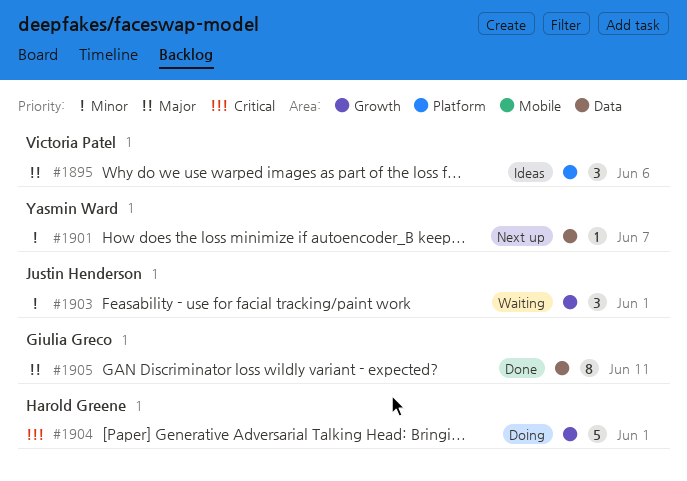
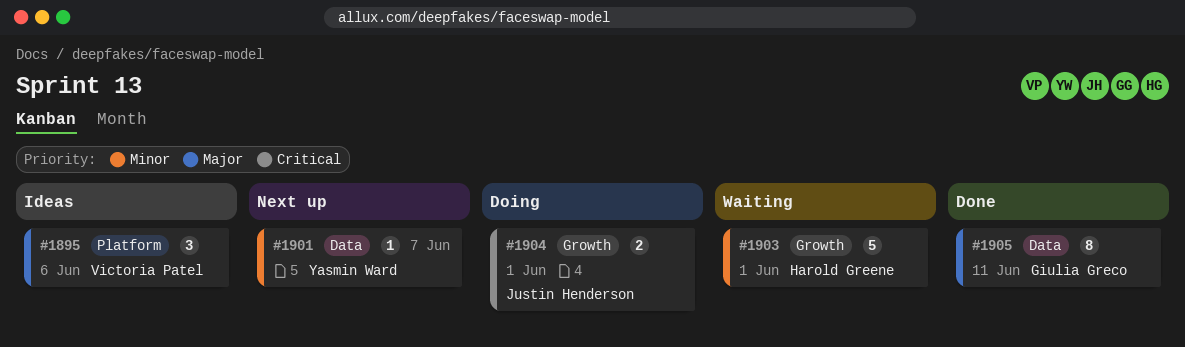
#1903, owner: Justin Henderson -> Harold Greene
#1903, estimate: 3 -> 5
#1904, owner: Harold Greene -> Justin Henderson
#1904, estimate: 5 -> 2

